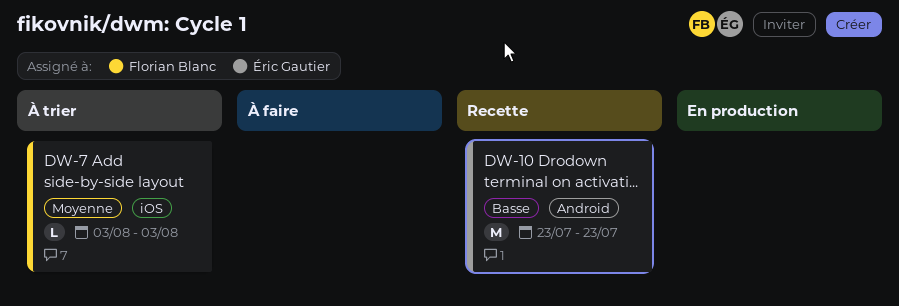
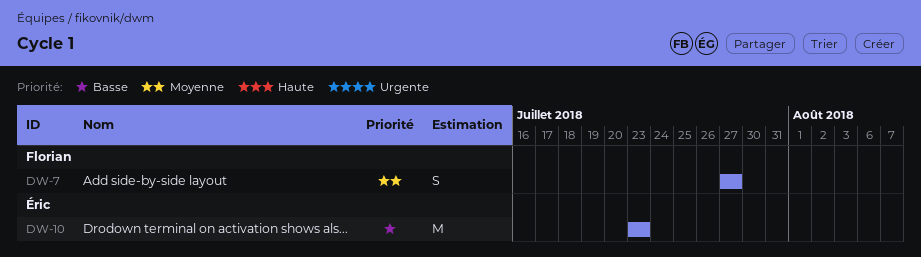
DW-7, estimate: L -> S
DW-7, start: Aug 3 -> Jul 27
DW-7, due: Aug 3 -> Jul 27

